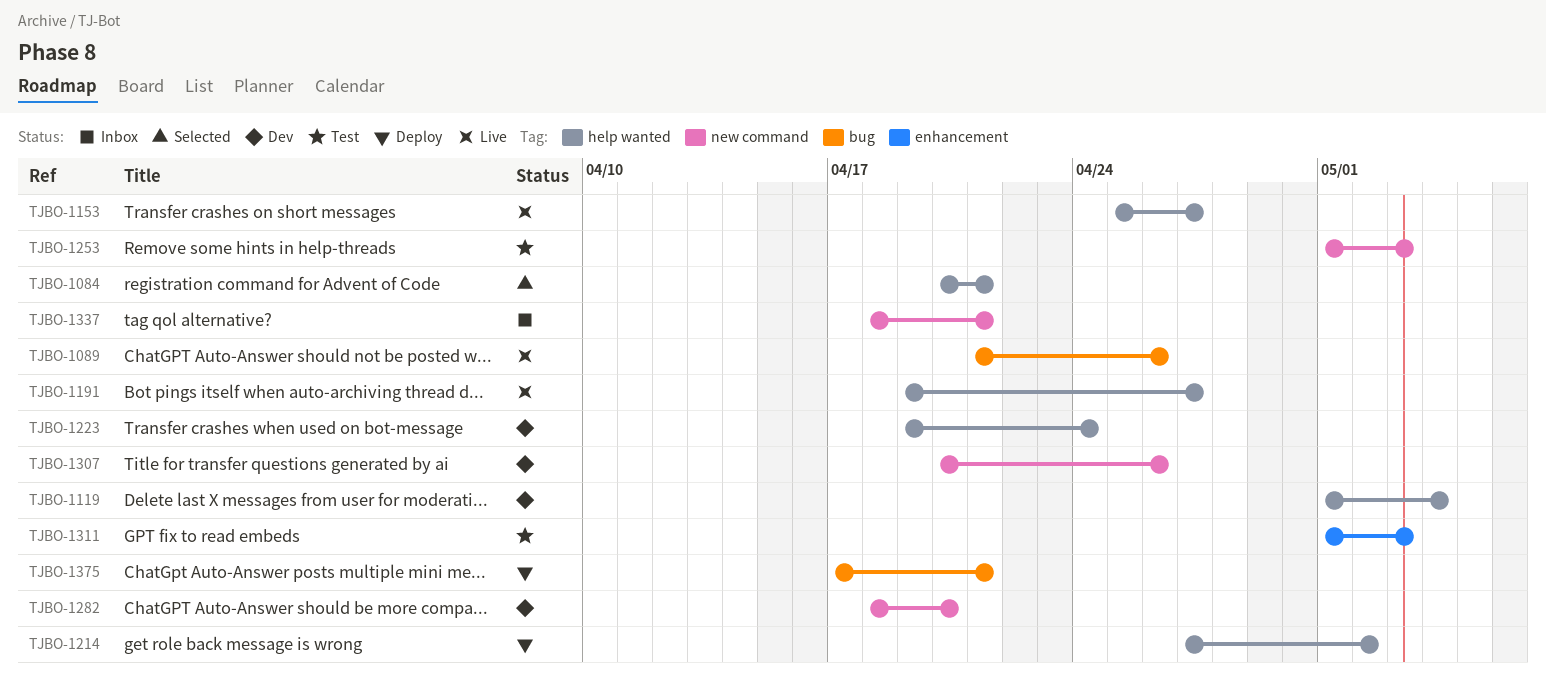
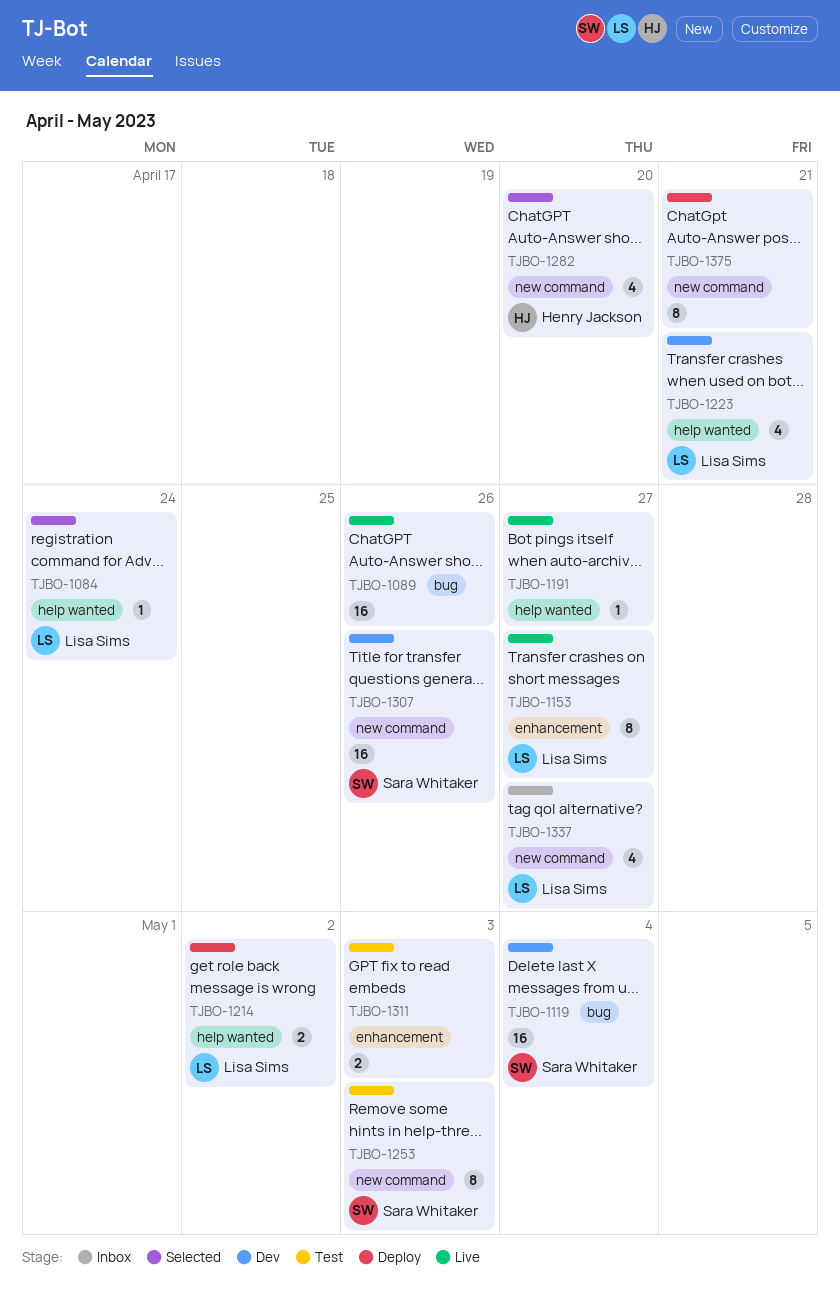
TJBO-1084, due: Apr 21 -> Apr 24
TJBO-1119, label: help wanted -> bug
TJBO-1153, label: help wanted -> enhancement
TJBO-1223, due: Apr 24 -> Apr 21
TJBO-1282, status: Dev -> Selected
TJBO-1337, due: Apr 21 -> Apr 27
TJBO-1375, label: bug -> new command

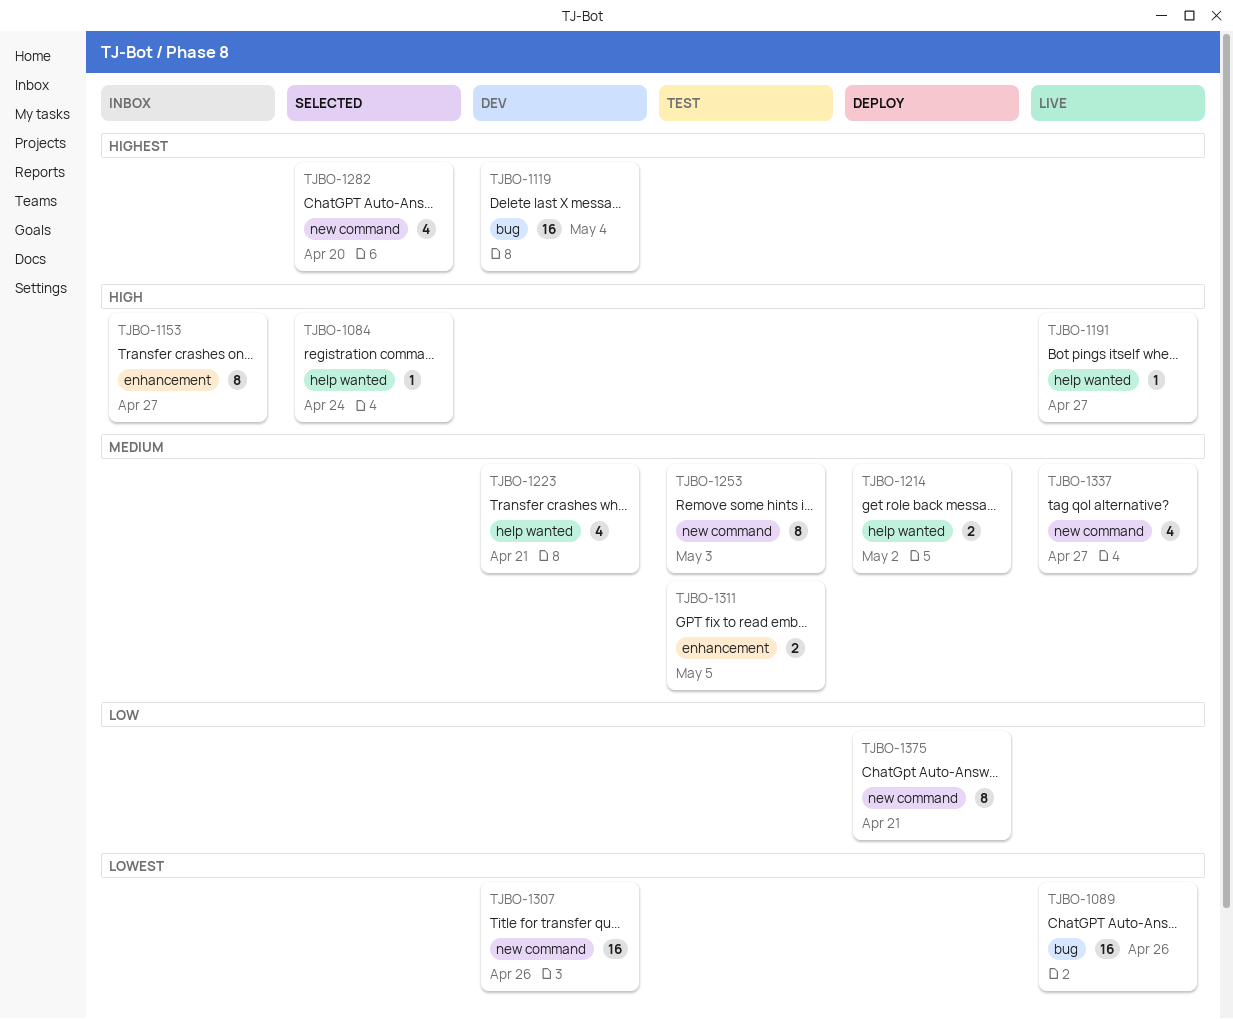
TJBO-1153, status: Live -> Inbox
TJBO-1311, due: May 3 -> May 5
TJBO-1337, status: Inbox -> Live

